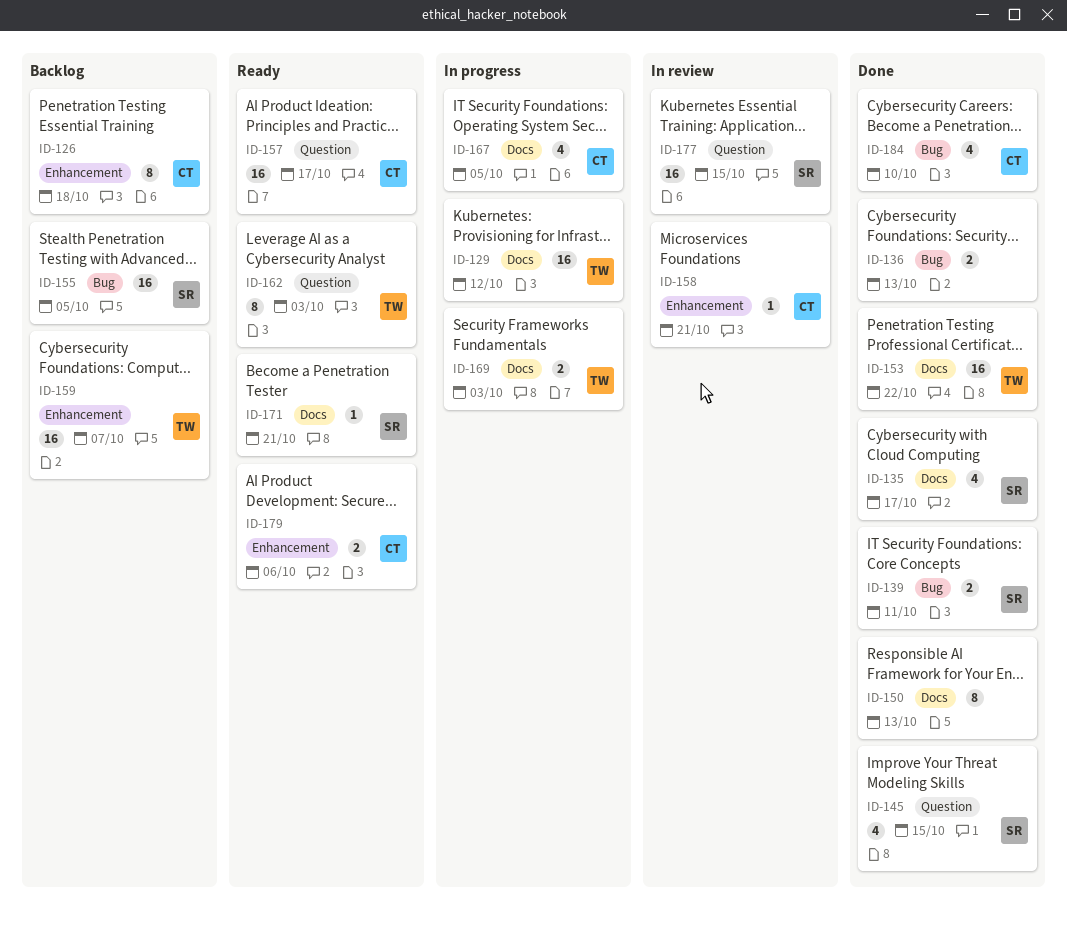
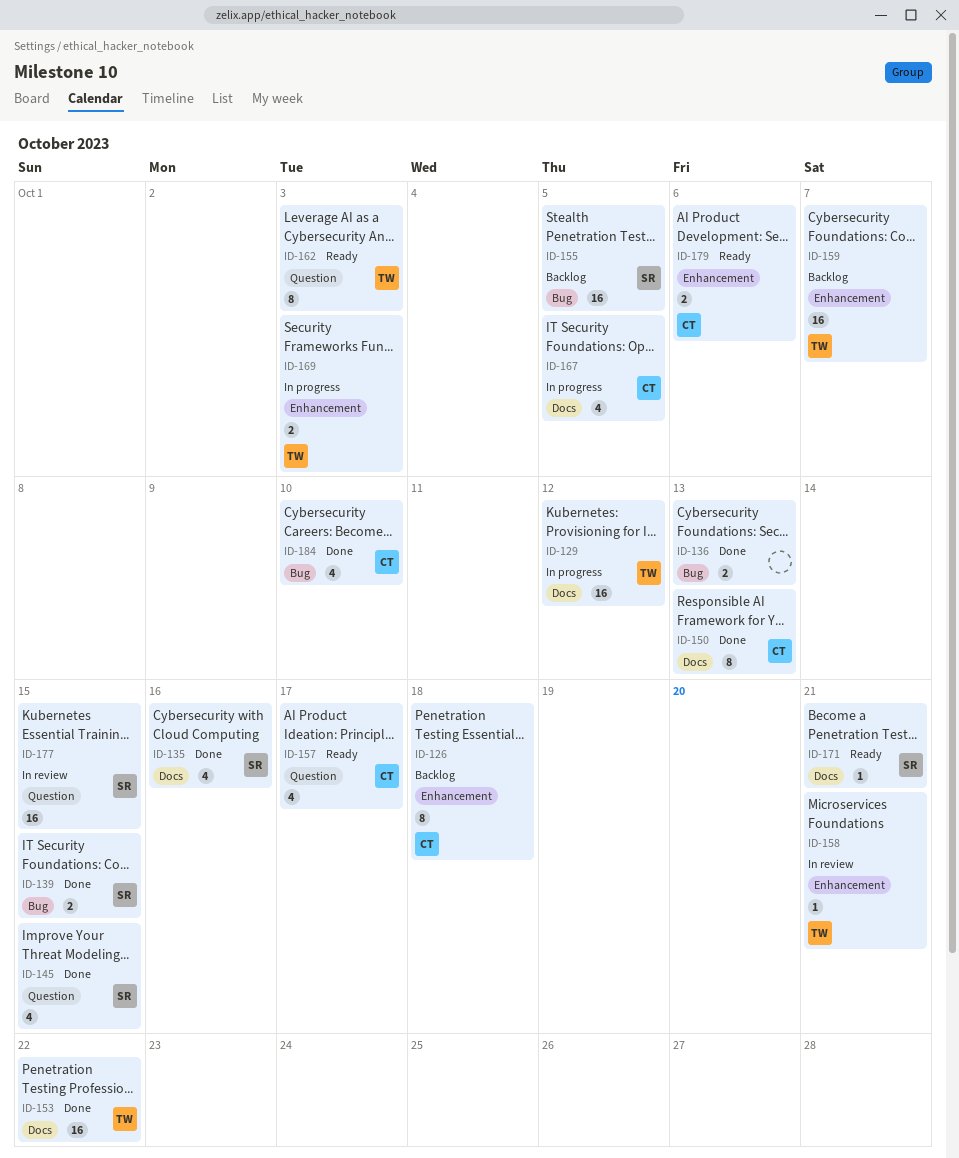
ID-135, due: Oct 17 -> Oct 16
ID-139, due: Oct 11 -> Oct 15
ID-150, owner: none -> CT
ID-157, estimate: 16 -> 4
ID-158, owner: CT -> TW
ID-169, label: Docs -> Enhancement

